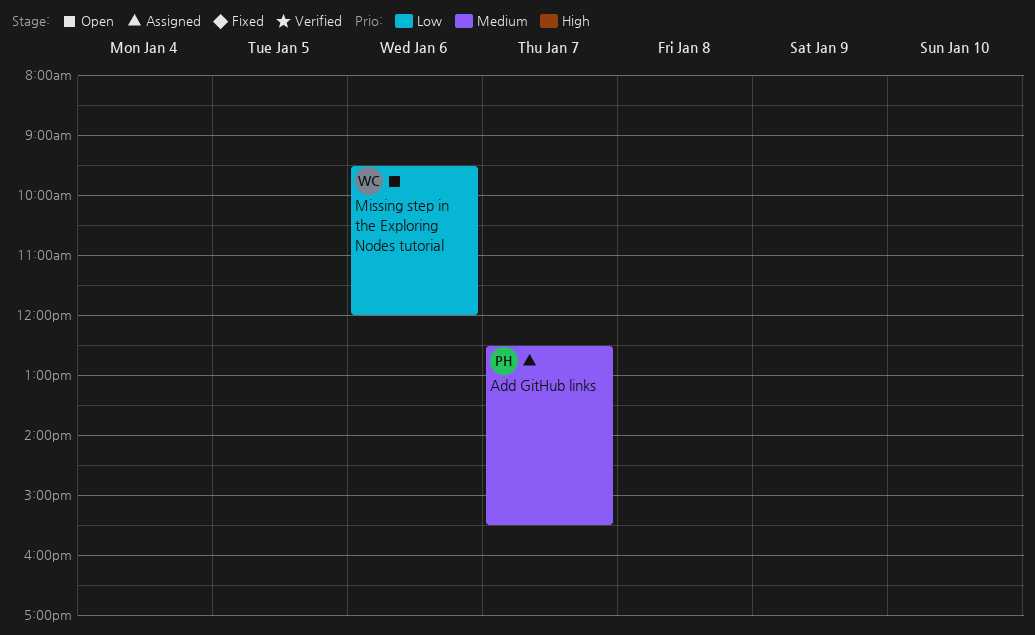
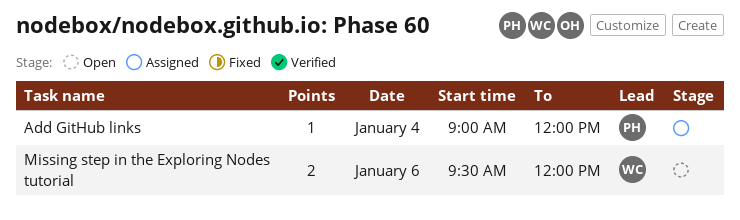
Add GitHub links, day: Jan 7 -> Jan 4
Add GitHub links, begins: 12:30 -> 09:00
Add GitHub links, ends: 15:30 -> 12:00

